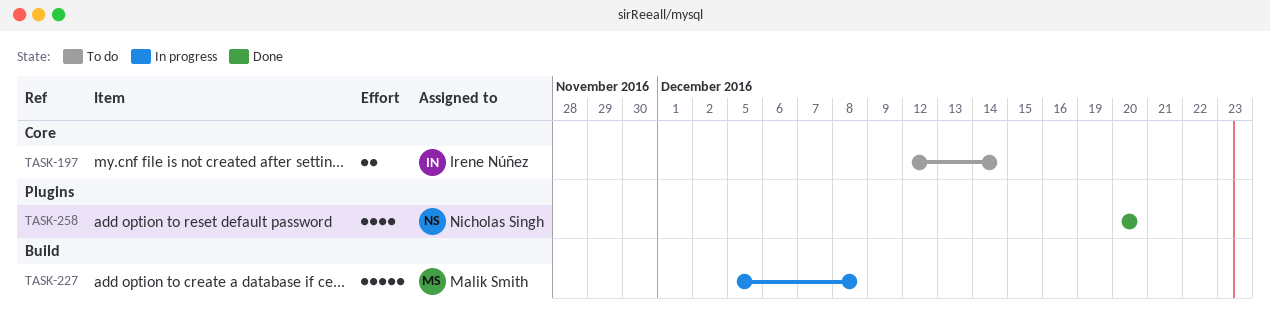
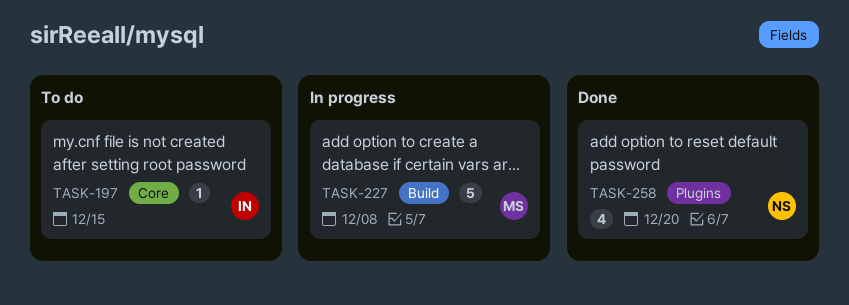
TASK-197, estimate: 2 -> 1
TASK-197, due: Dec 14 -> Dec 15

